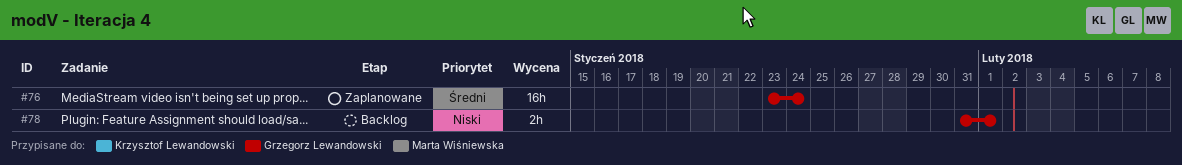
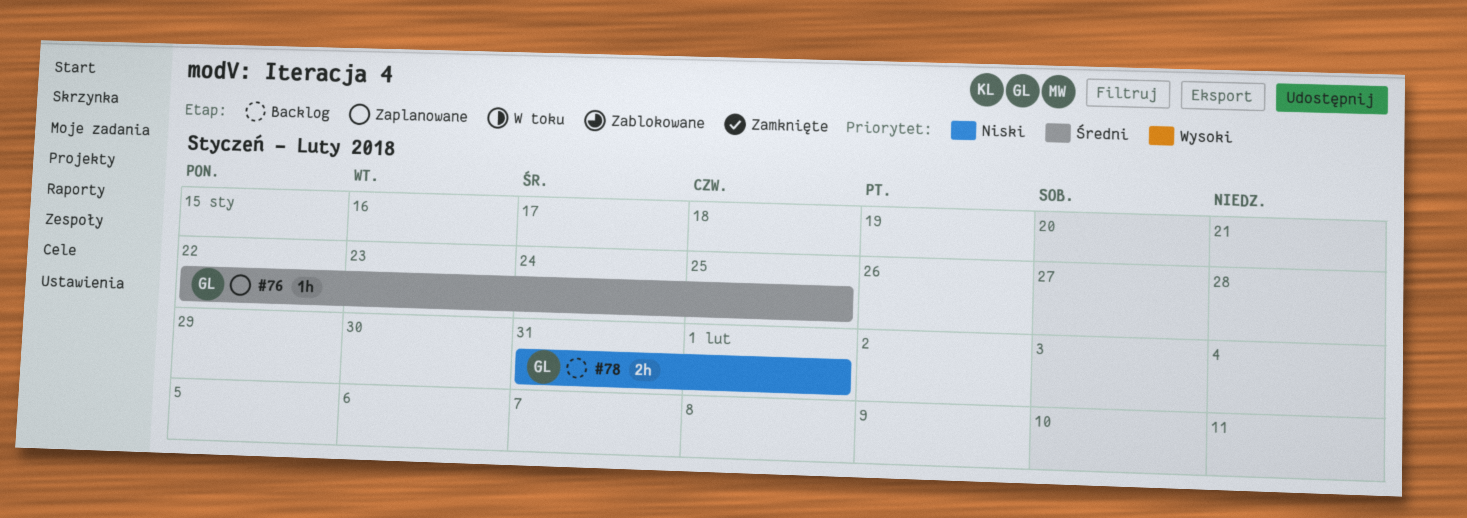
#76, estimate: 16h -> 1h
#76, start: Jan 23 -> Jan 22
#76, due: Jan 24 -> Jan 25

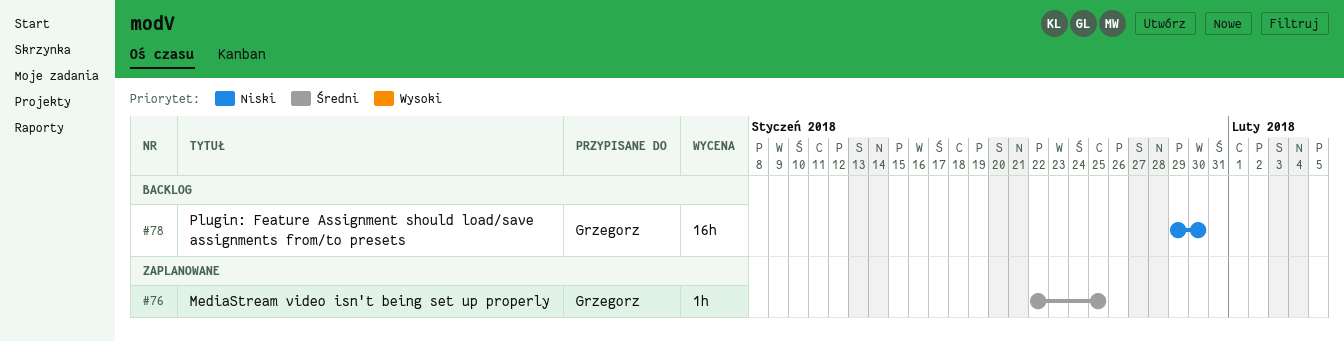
#78, estimate: 2h -> 16h
#78, start: Jan 31 -> Jan 29
#78, due: Feb 1 -> Jan 30

